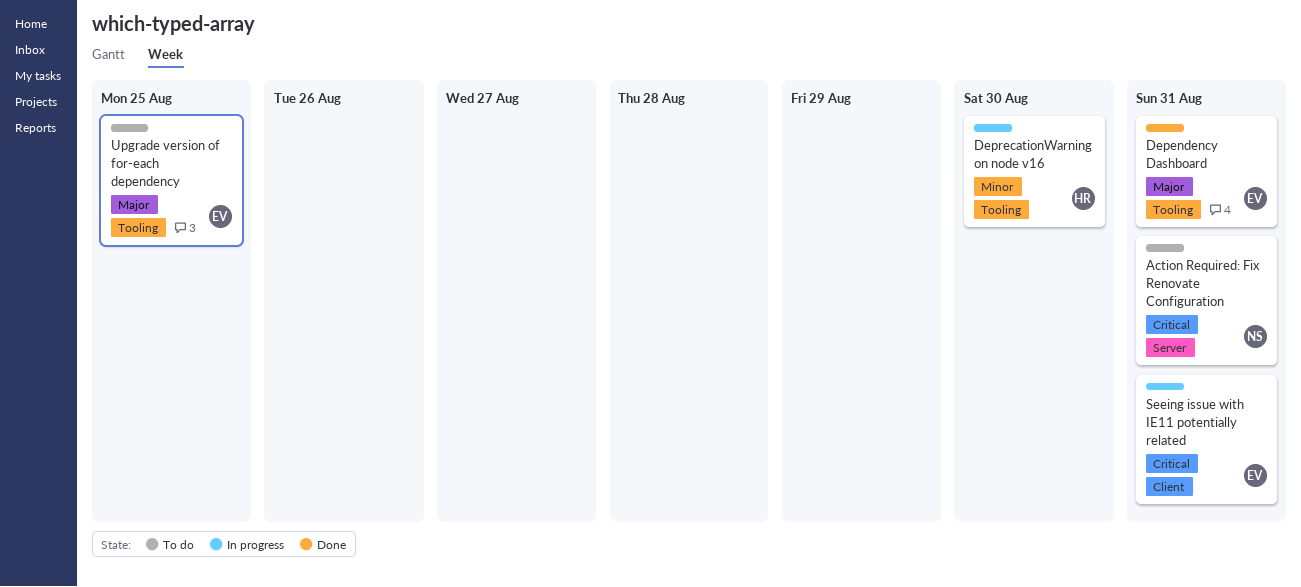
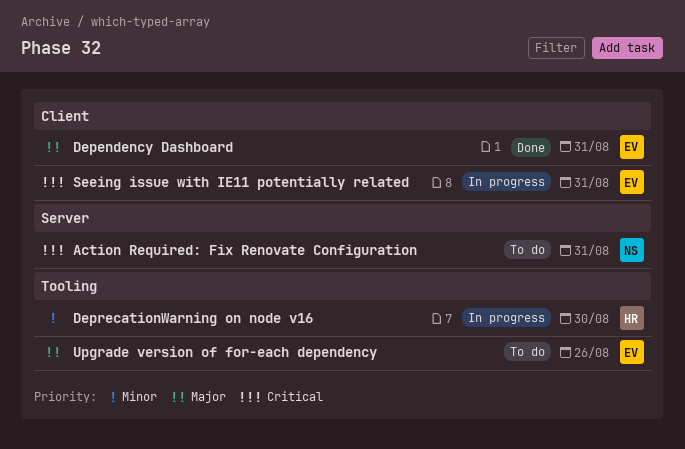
Dependency Dashboard, label: Tooling -> Client
Upgrade version of for-each dependency, due: Aug 25 -> Aug 26

